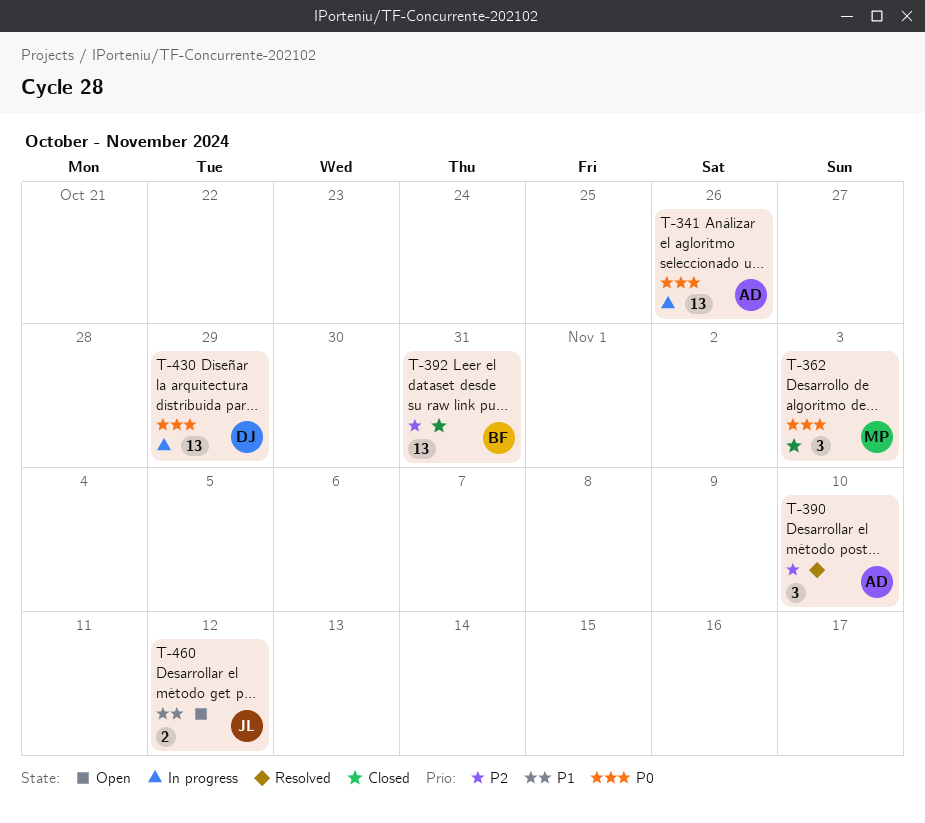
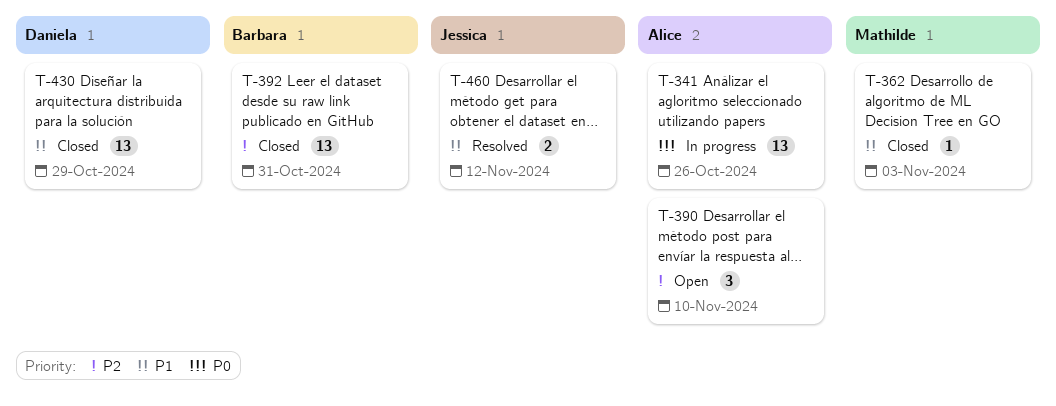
T-362, priority: P0 -> P1
T-362, estimate: 3 -> 1
T-390, status: Resolved -> Open
T-430, status: In progress -> Closed
T-430, priority: P0 -> P1
T-460, status: Open -> Resolved

